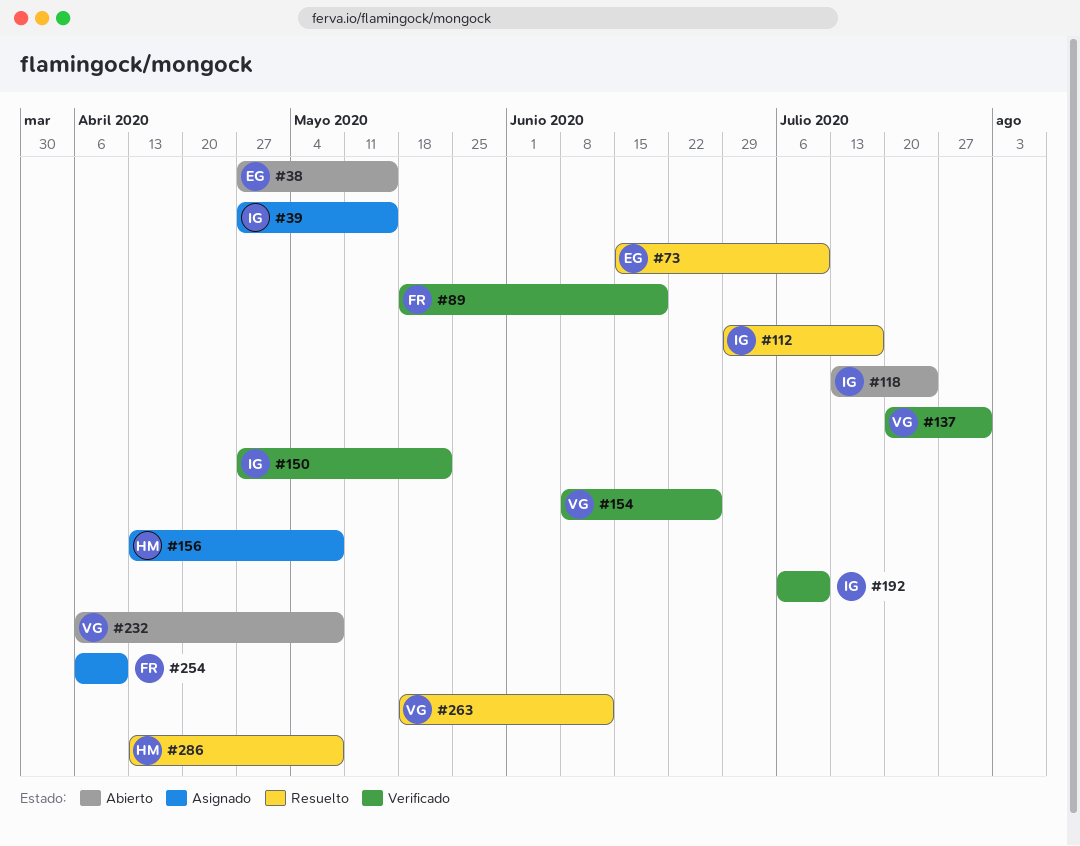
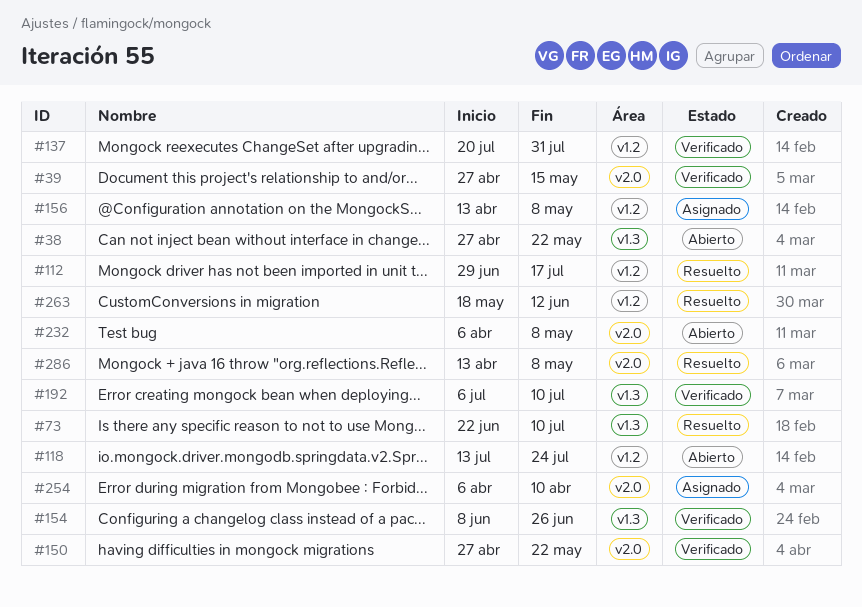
#38, due: May 15 -> May 22
#39, status: Asignado -> Verificado
#73, start: Jun 15 -> Jun 22
#89: present -> none

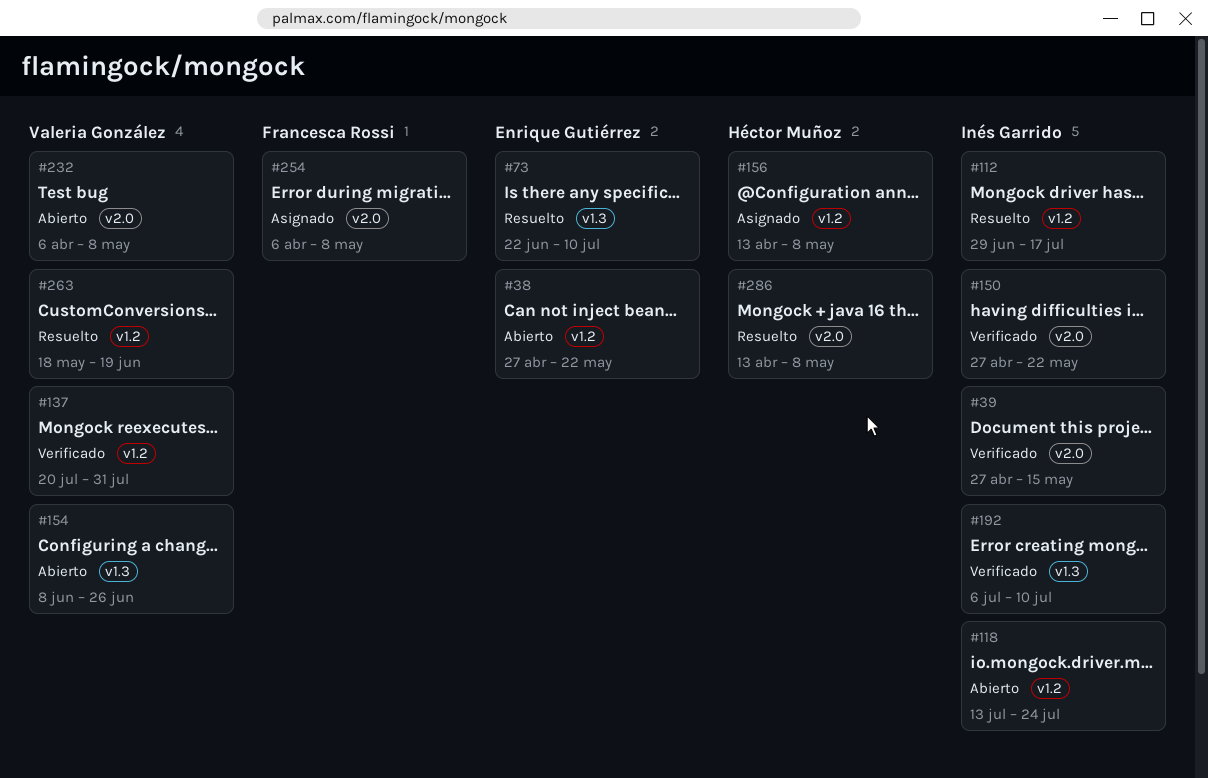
#38, label: v1.3 -> v1.2
#154, status: Verificado -> Abierto
#254, due: Apr 10 -> May 8
#263, due: Jun 12 -> Jun 19

